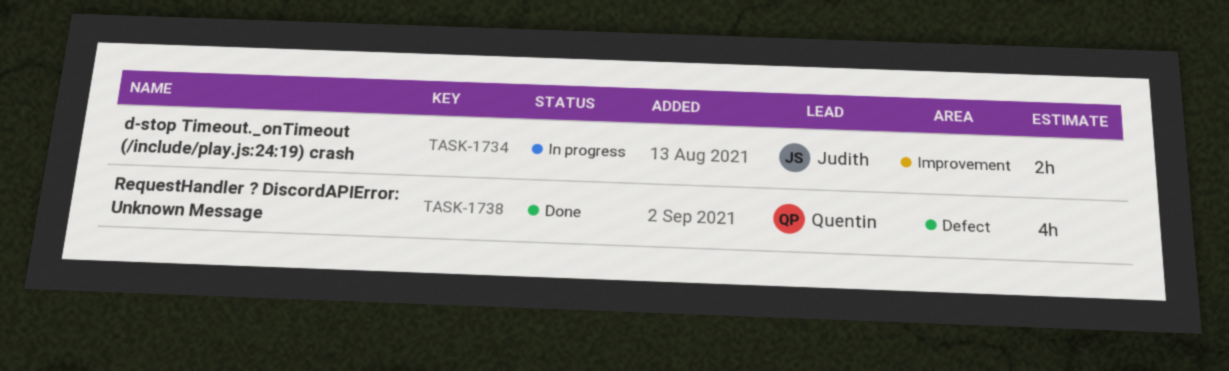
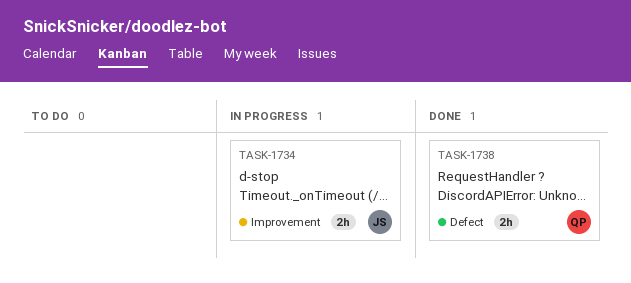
TASK-1738, estimate: 4h -> 2h

